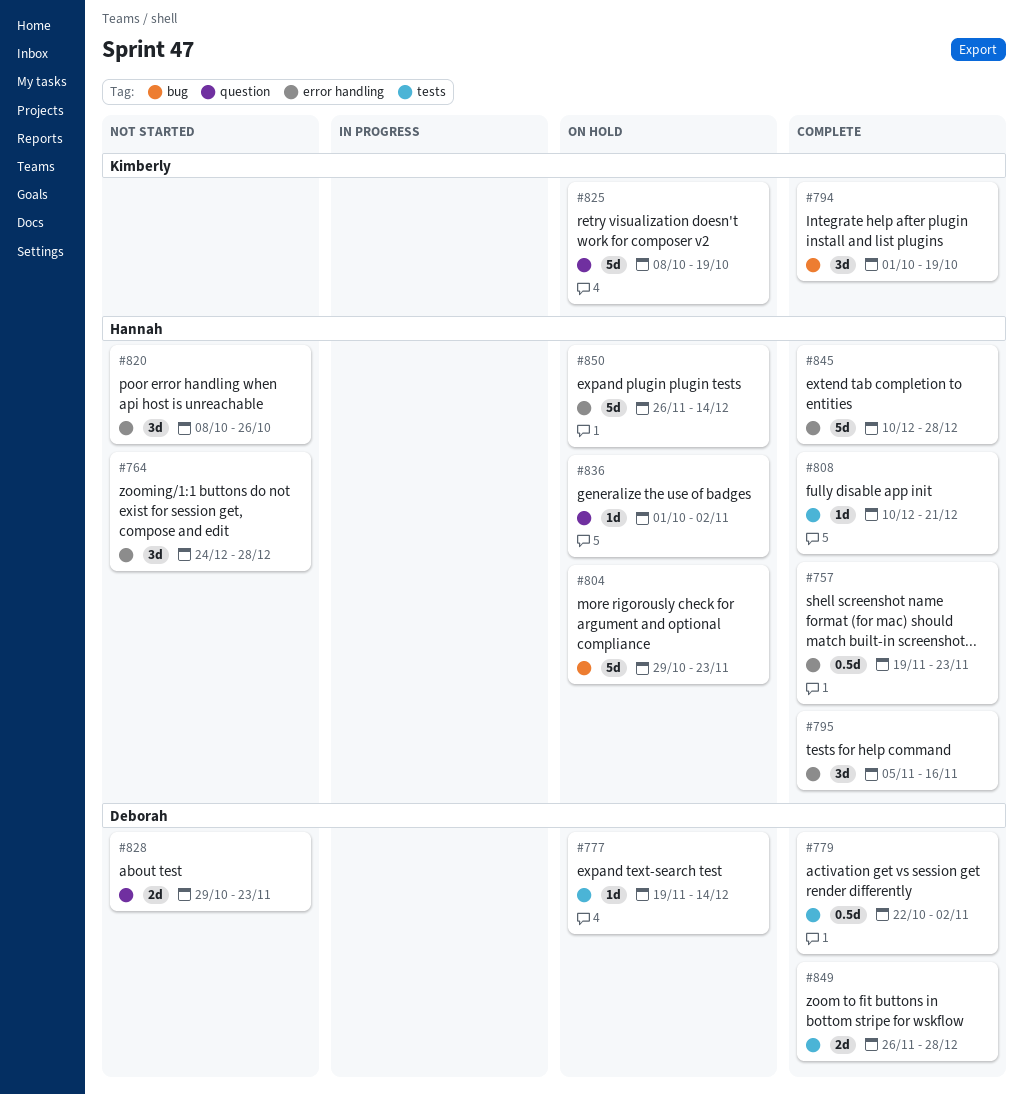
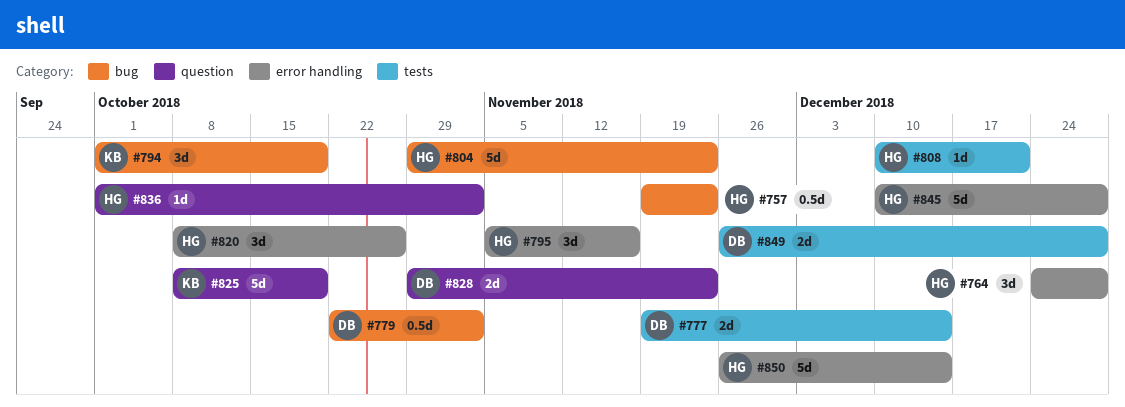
#757, label: error handling -> bug
#777, estimate: 1d -> 2d
#779, label: tests -> bug

